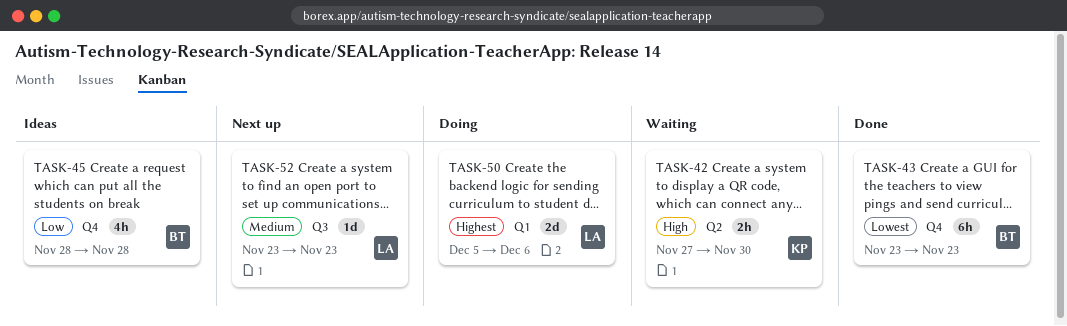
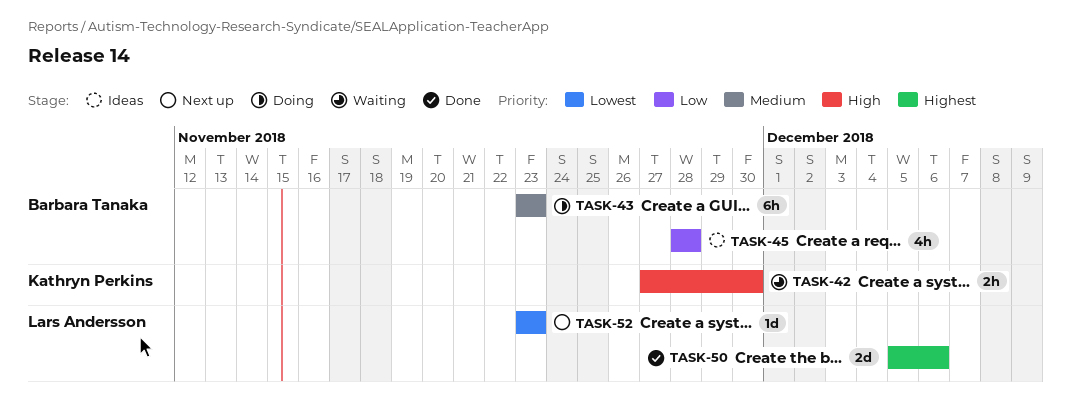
TASK-43, status: Done -> Doing
TASK-43, priority: Lowest -> Medium
TASK-50, status: Doing -> Done
TASK-52, priority: Medium -> Lowest

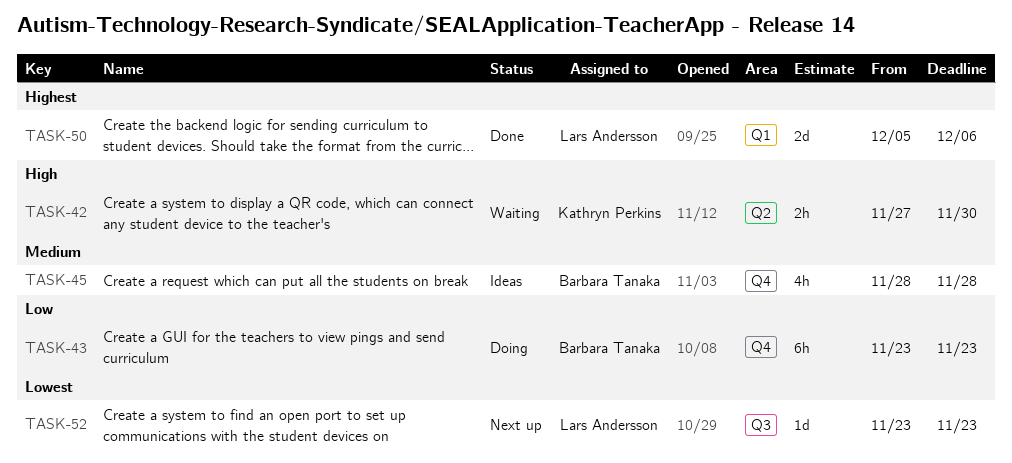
TASK-43, priority: Medium -> Low
TASK-45, priority: Low -> Medium

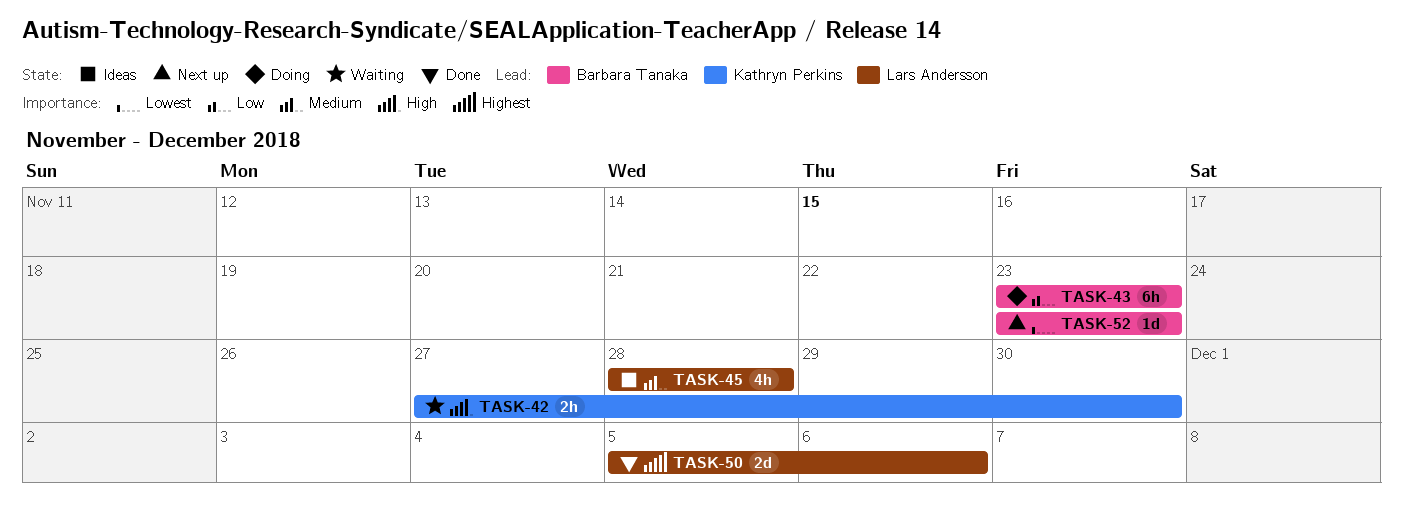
TASK-45, owner: Barbara Tanaka -> Lars Andersson
TASK-52, owner: Lars Andersson -> Barbara Tanaka

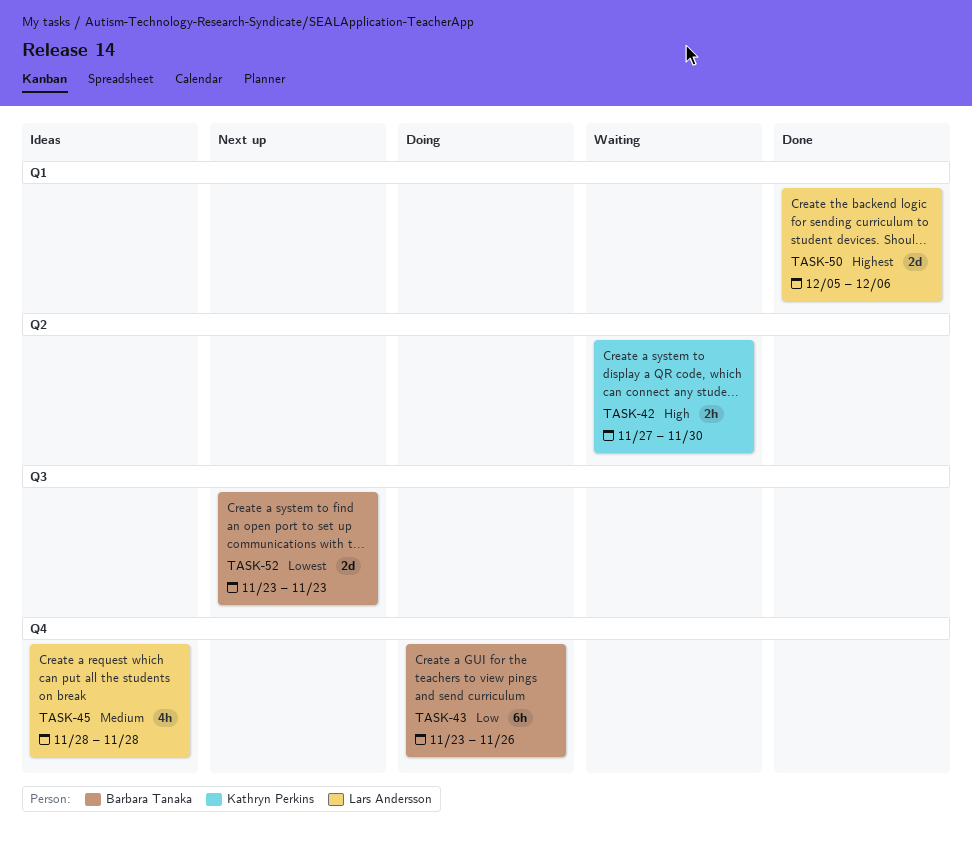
TASK-43, due: Nov 23 -> Nov 26
TASK-52, estimate: 1d -> 2d

